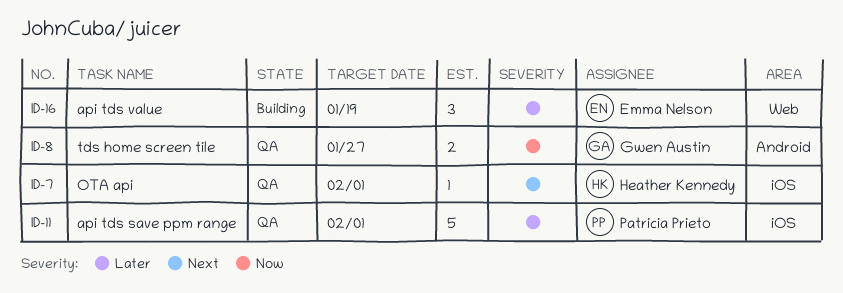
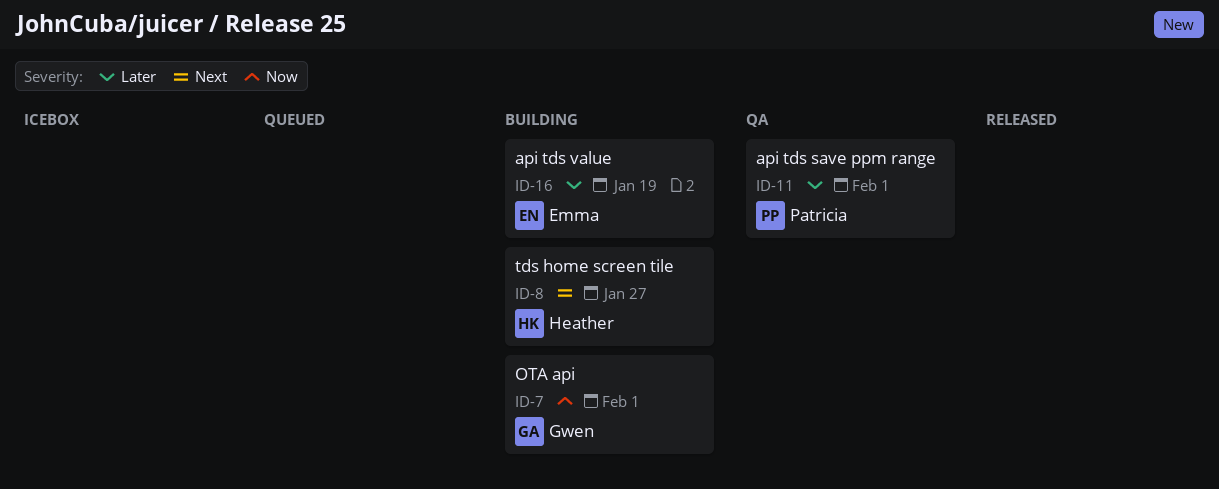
ID-7, status: QA -> Building
ID-7, owner: Heather Kennedy -> Gwen Austin
ID-7, priority: Next -> Now
ID-8, status: QA -> Building
ID-8, owner: Gwen Austin -> Heather Kennedy
ID-8, priority: Now -> Next

